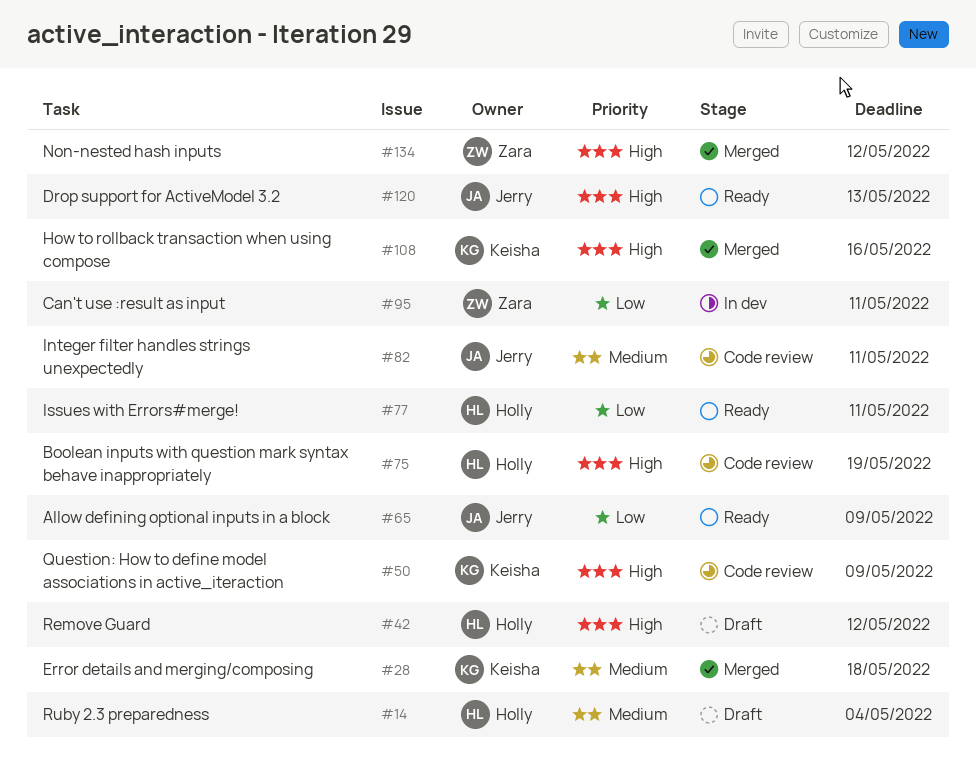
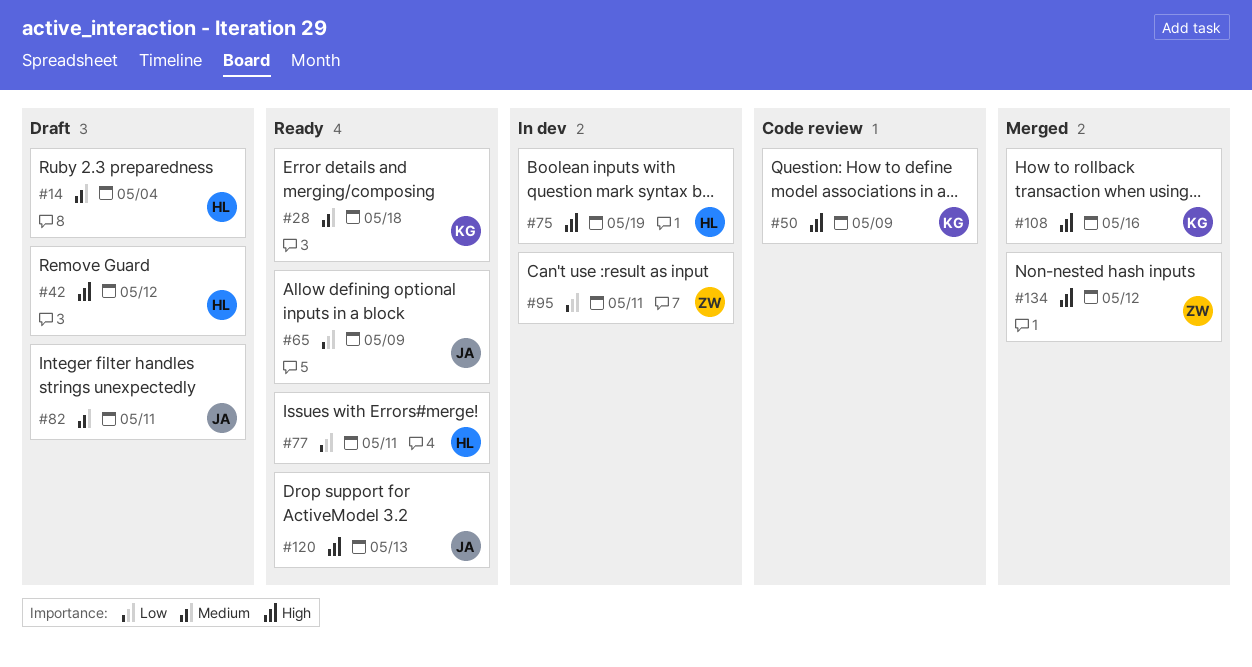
#28, status: Merged -> Ready
#75, status: Code review -> In dev
#82, status: Code review -> Draft

